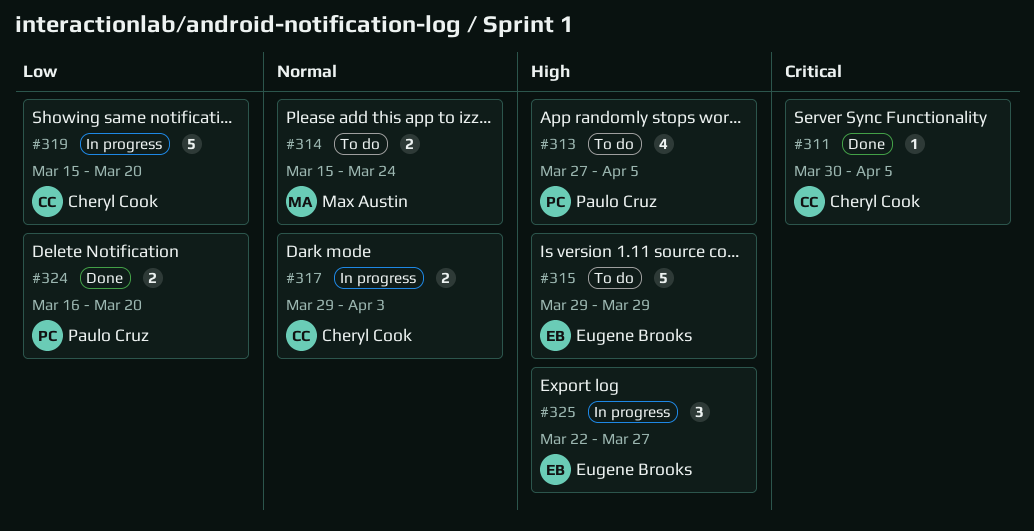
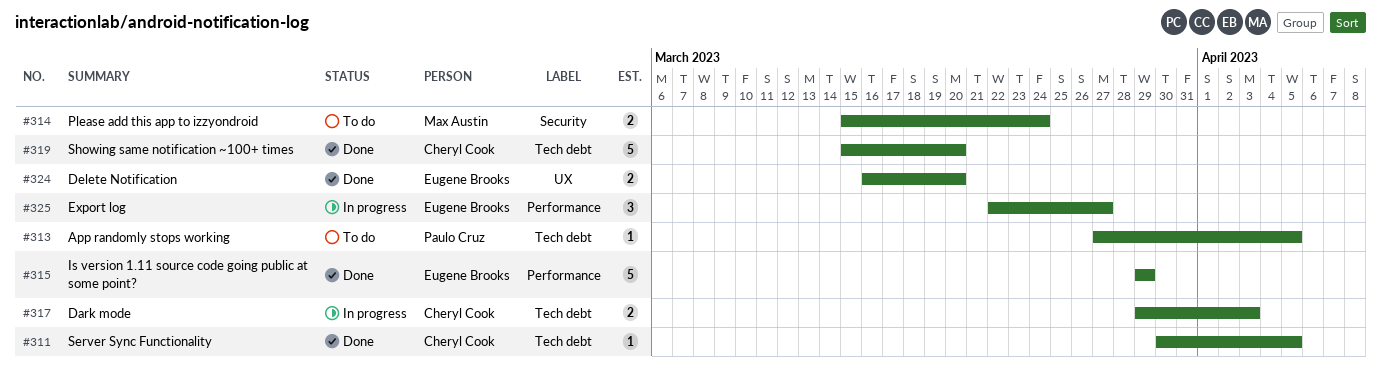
#313, estimate: 4 -> 1
#315, status: To do -> Done
#319, status: In progress -> Done
#324, owner: Paulo Cruz -> Eugene Brooks

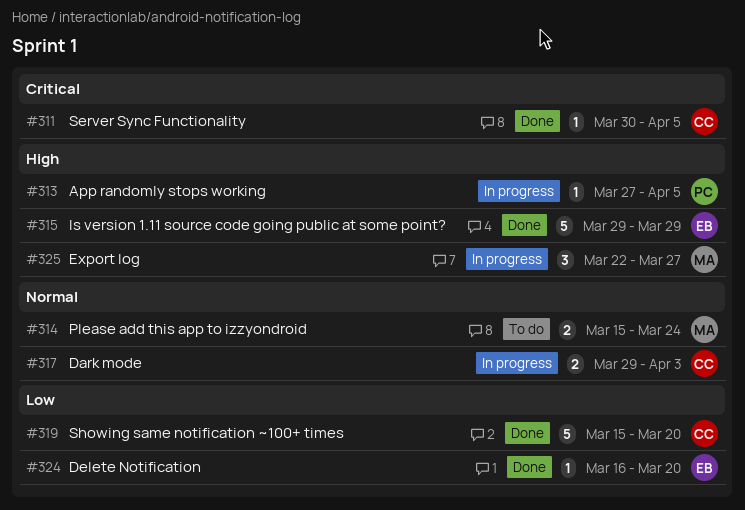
#313, status: To do -> In progress
#324, estimate: 2 -> 1
#325, owner: Eugene Brooks -> Max Austin

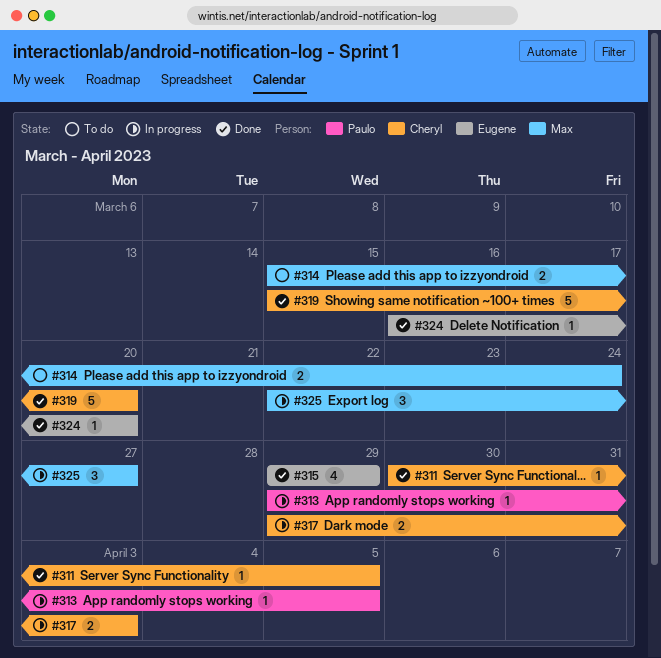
#313, start: Mar 27 -> Mar 29
#315, estimate: 5 -> 4

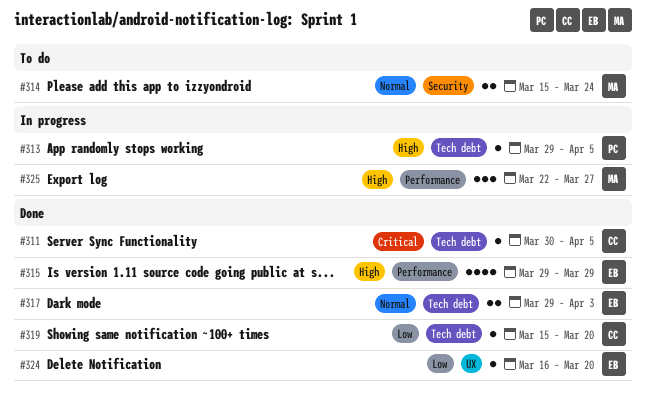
#317, status: In progress -> Done
#317, owner: Cheryl -> Eugene
#319, estimate: 5 -> 1

